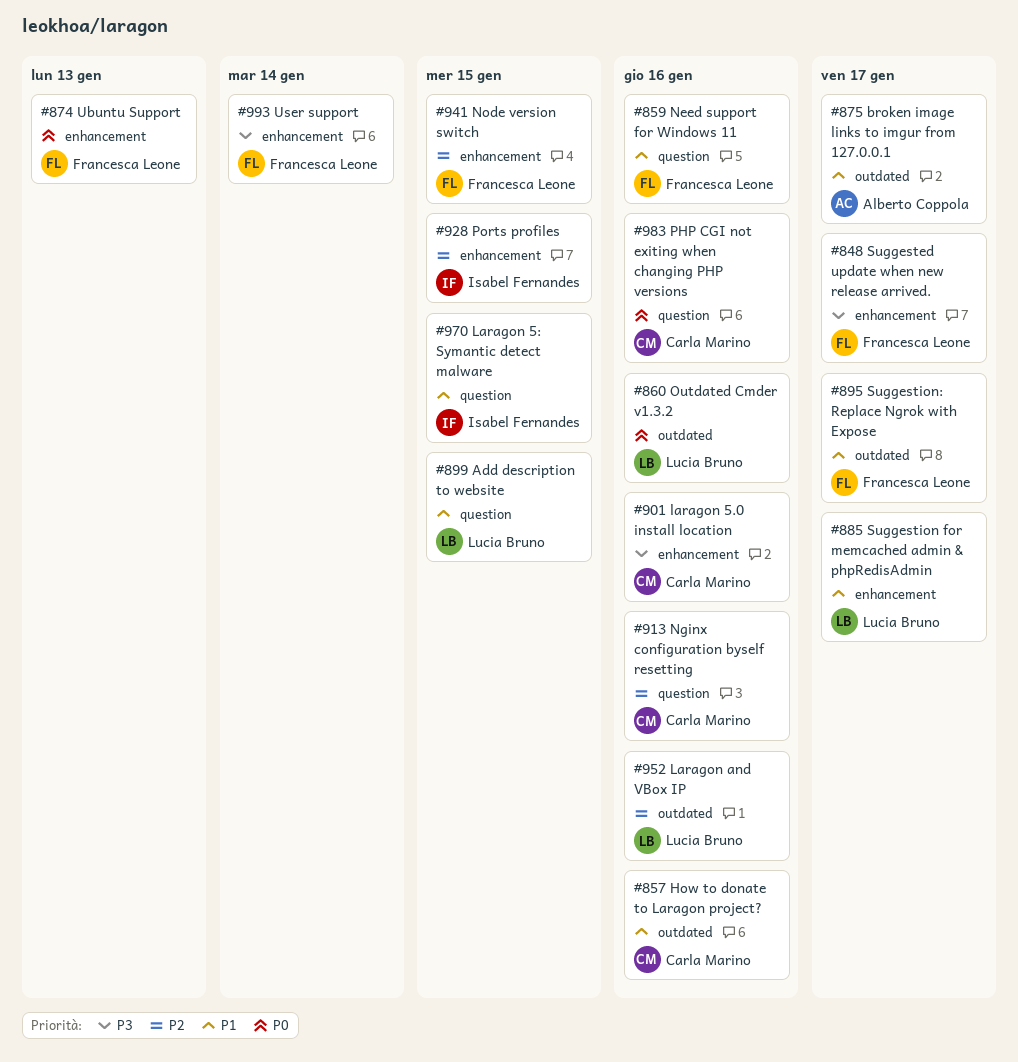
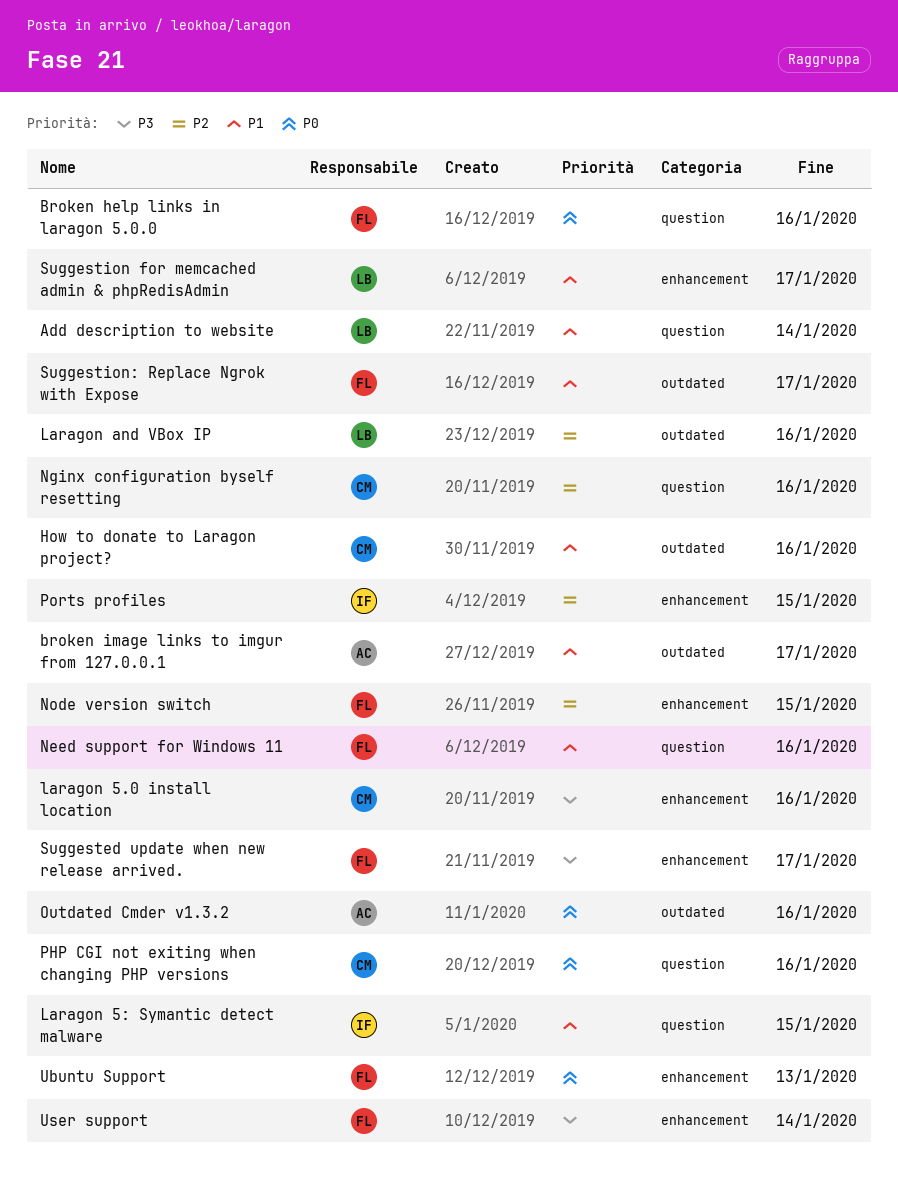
Add description to website, due: Jan 15 -> Jan 14
Broken help links in laragon 5.0.0: none -> present
Outdated Cmder v1.3.2, owner: Lucia Bruno -> Alberto Coppola

